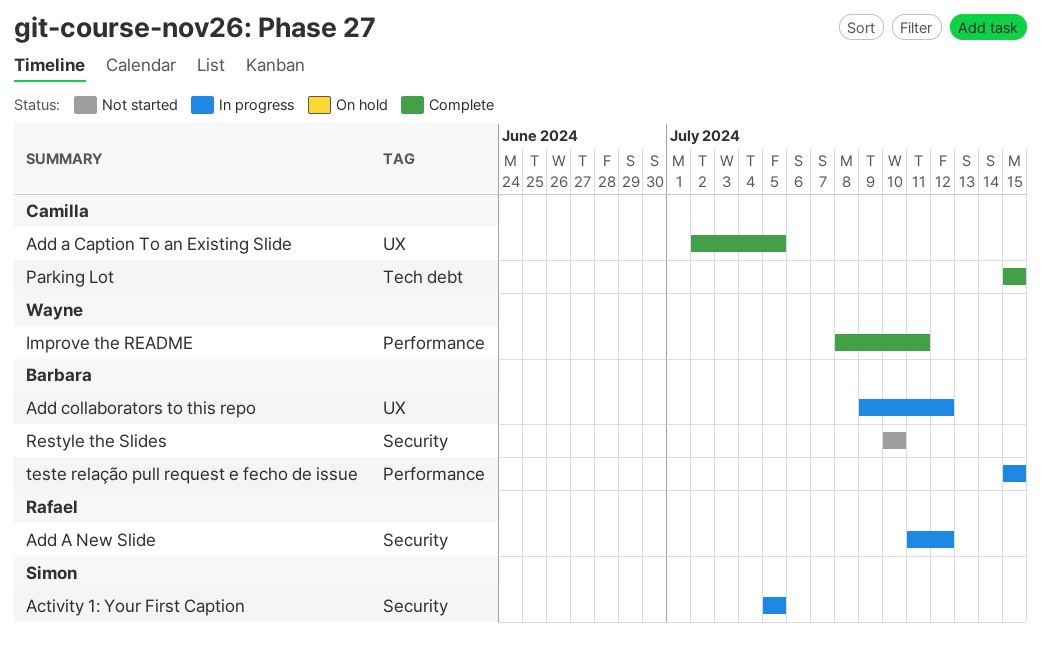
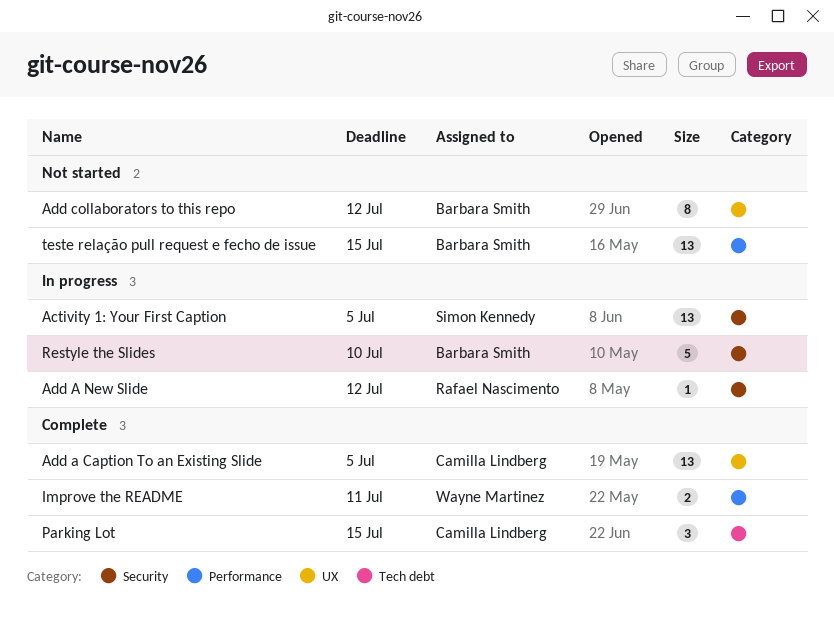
Add collaborators to this repo, status: In progress -> Not started
Restyle the Slides, status: Not started -> In progress
teste relação pull request e fecho de issue, status: In progress -> Not started

